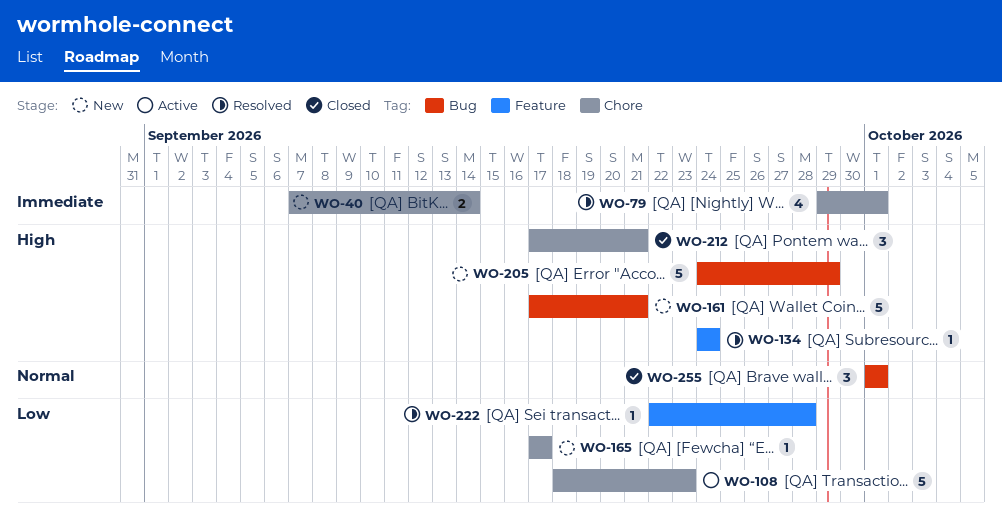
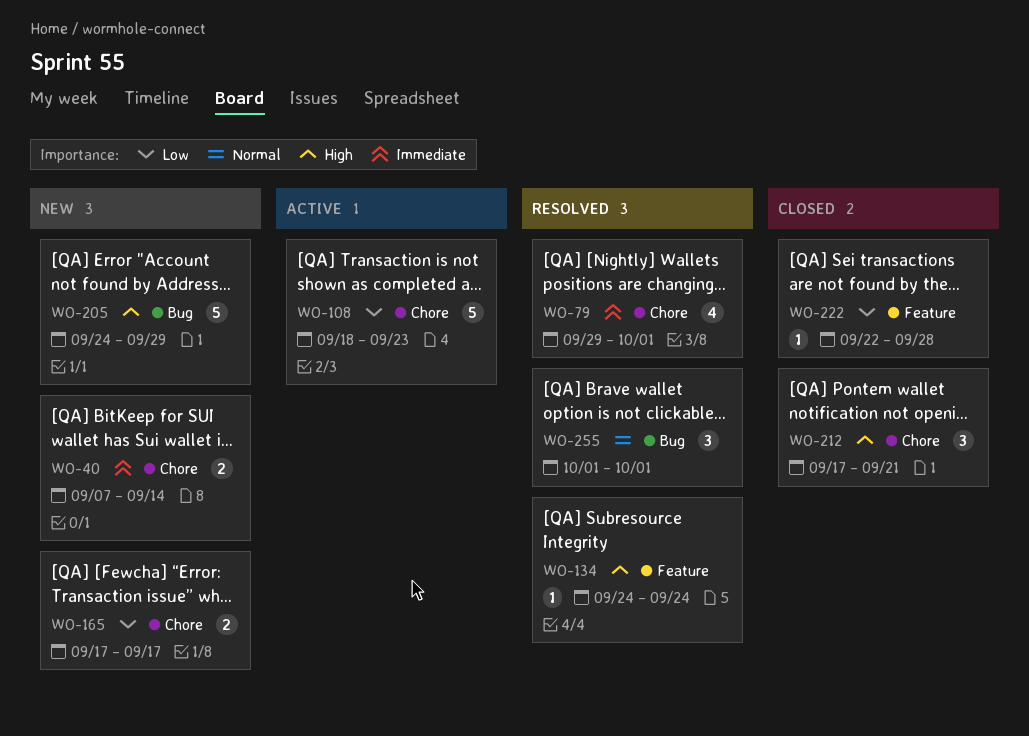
WO-161: present -> none
WO-165, estimate: 1 -> 2
WO-222, status: Resolved -> Closed
WO-255, status: Closed -> Resolved

